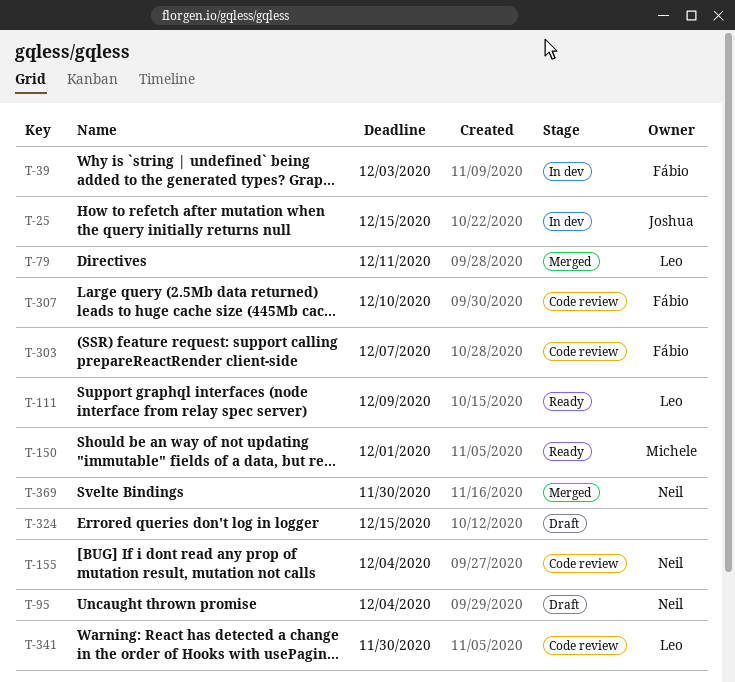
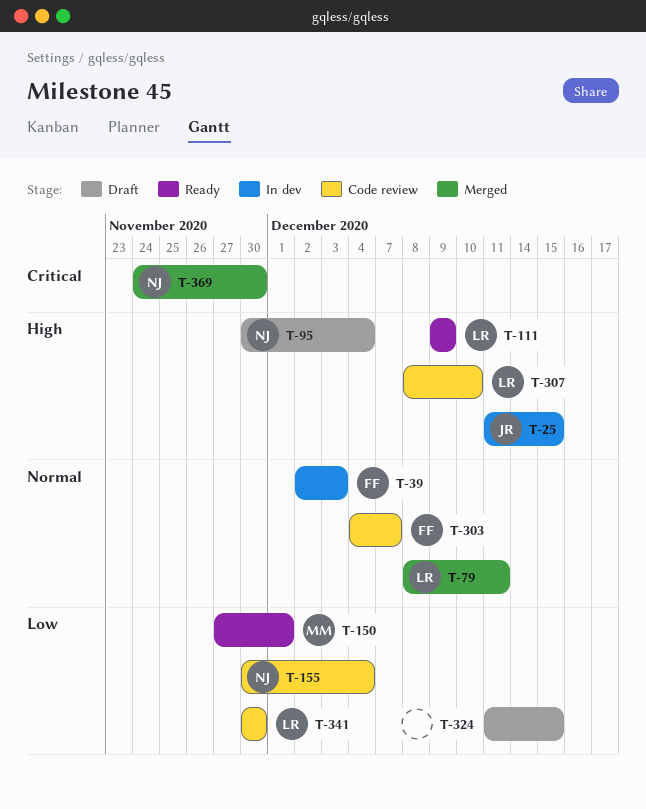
T-307, owner: Fábio -> Leo

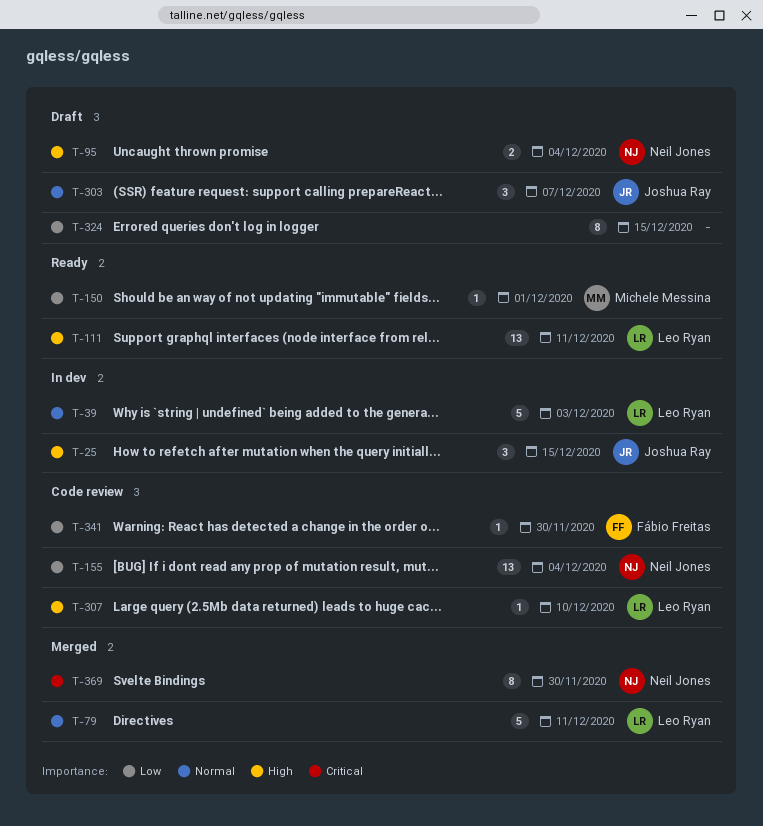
T-39, owner: Fábio Freitas -> Leo Ryan
T-111, due: Dec 9 -> Dec 11
T-303, status: Code review -> Draft
T-303, owner: Fábio Freitas -> Joshua Ray
T-341, owner: Leo Ryan -> Fábio Freitas

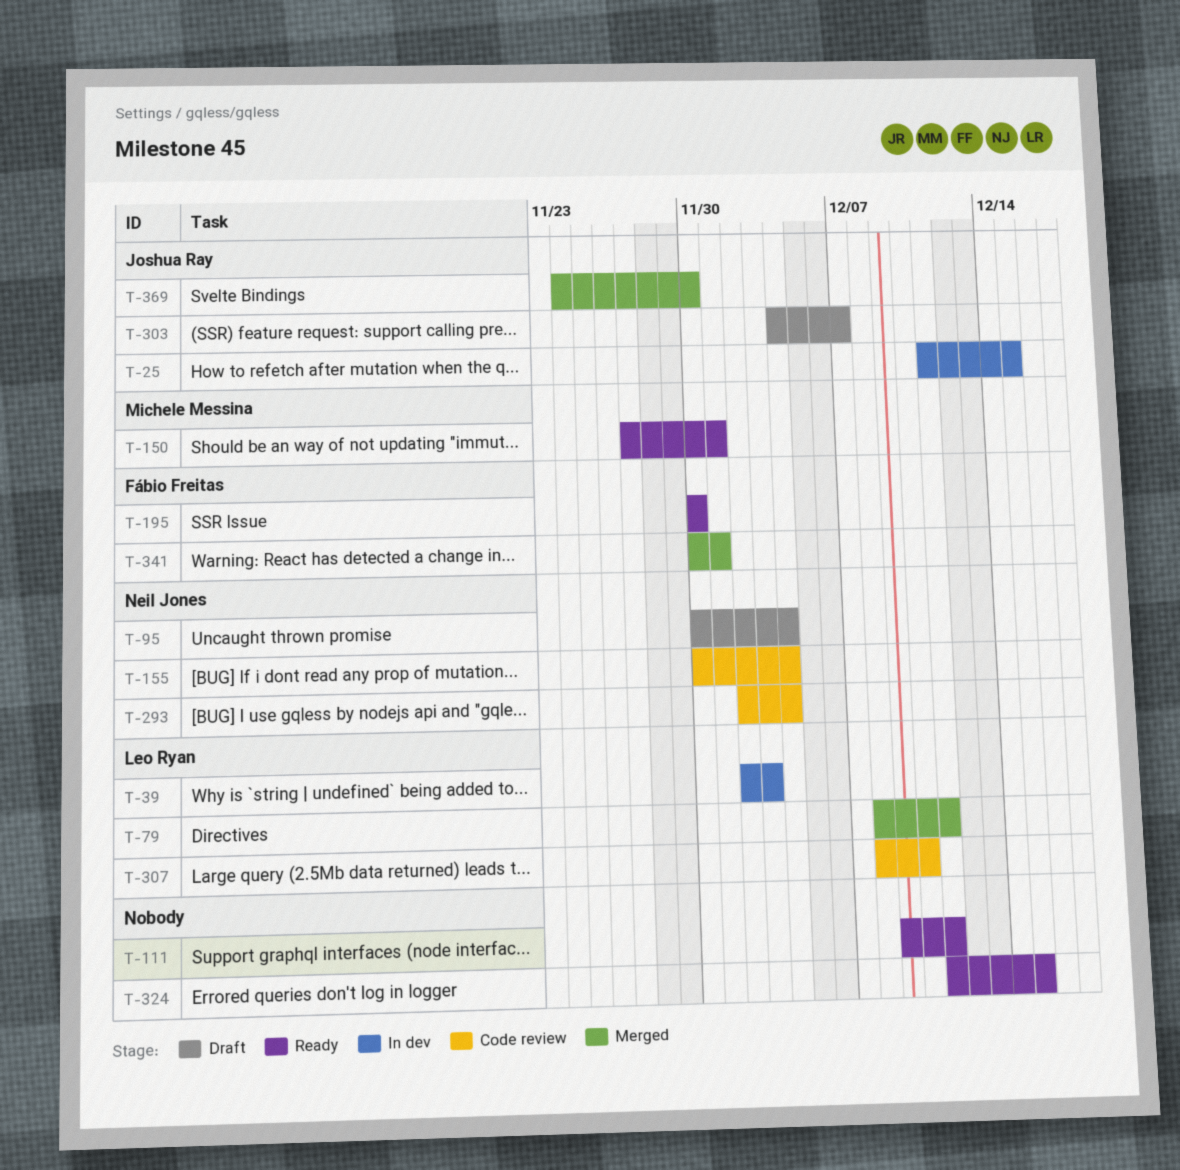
T-111, owner: Leo Ryan -> none
T-195: none -> present
T-293: none -> present
T-324, status: Draft -> Ready
T-341, status: Code review -> Merged
T-341, due: Nov 30 -> Dec 1
T-369, owner: Neil Jones -> Joshua Ray

